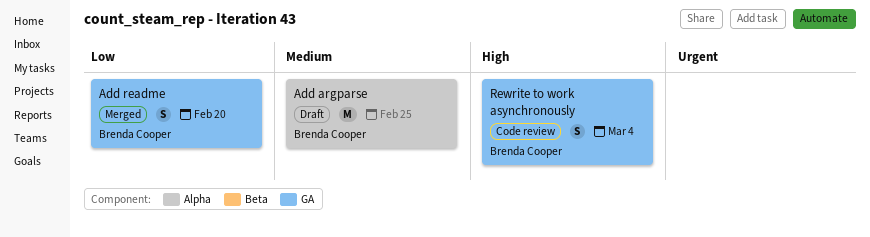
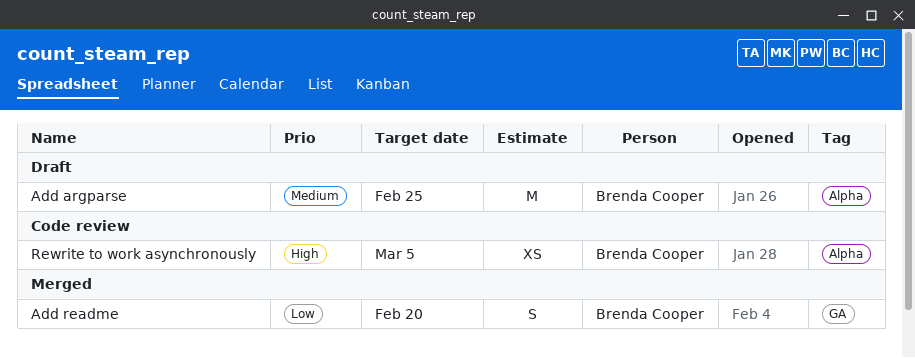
Rewrite to work asynchronously, label: GA -> Alpha
Rewrite to work asynchronously, estimate: S -> XS
Rewrite to work asynchronously, due: Mar 4 -> Mar 5

